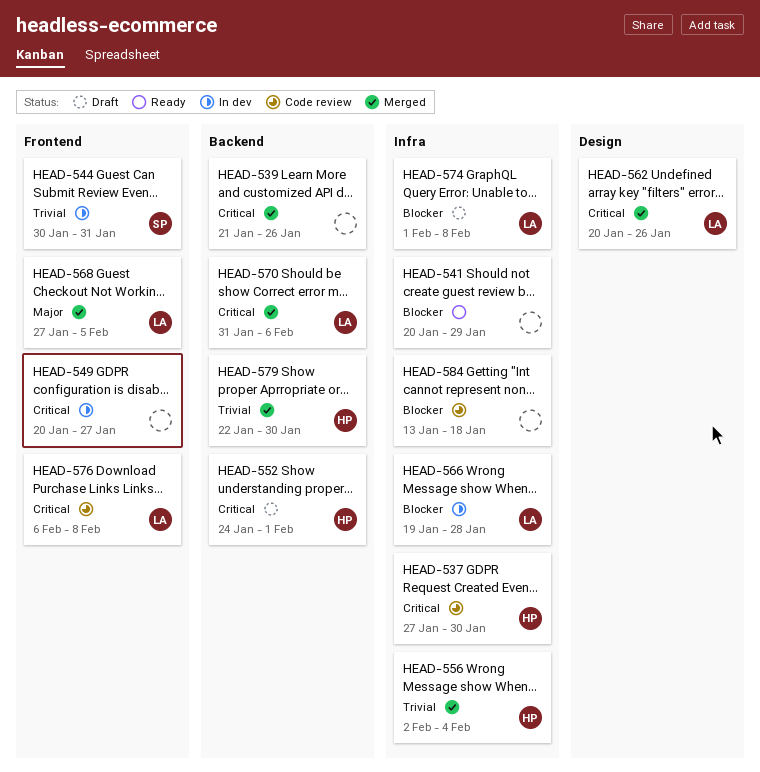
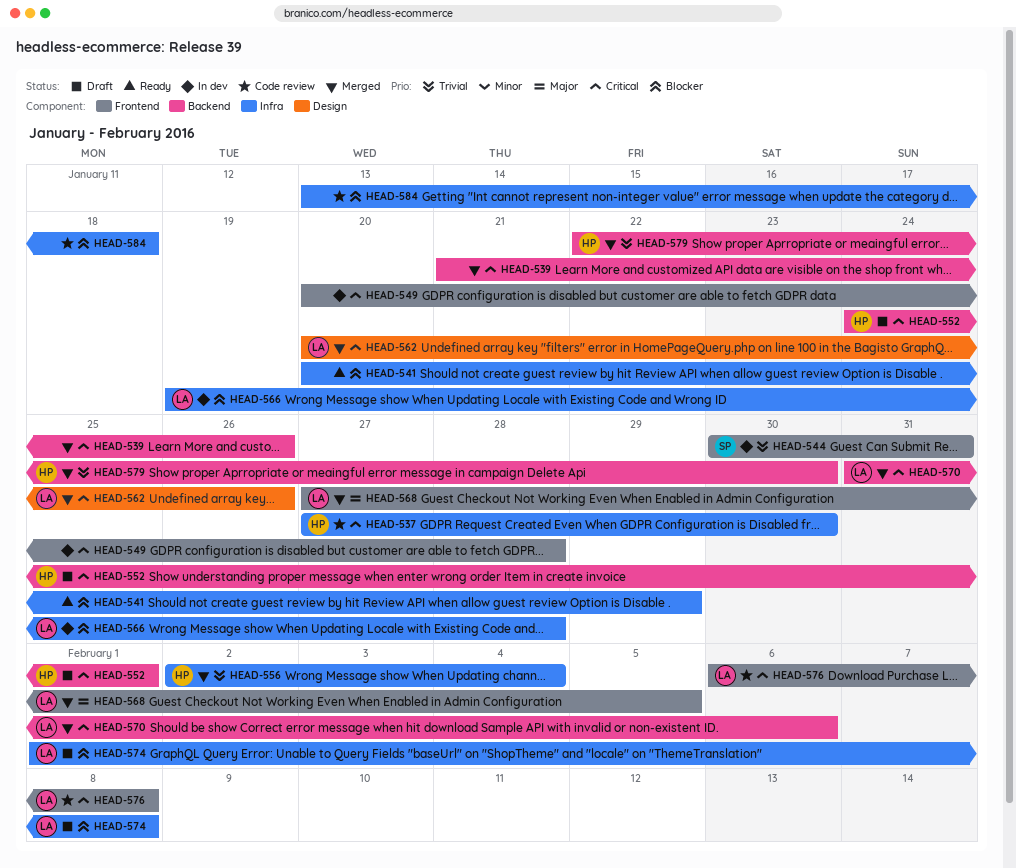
HEAD-549, due: Jan 27 -> Jan 28

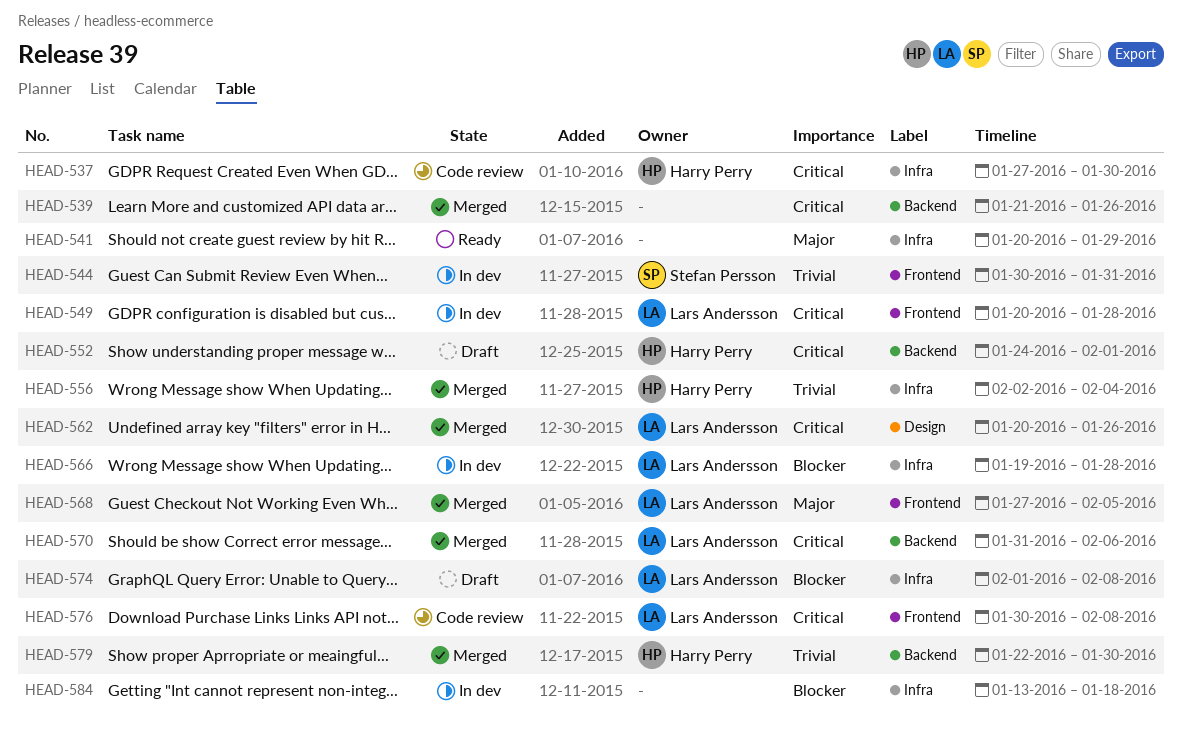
HEAD-541, priority: Blocker -> Major
HEAD-549, owner: none -> Lars Andersson
HEAD-576, start: Feb 6 -> Jan 30
HEAD-584, status: Code review -> In dev

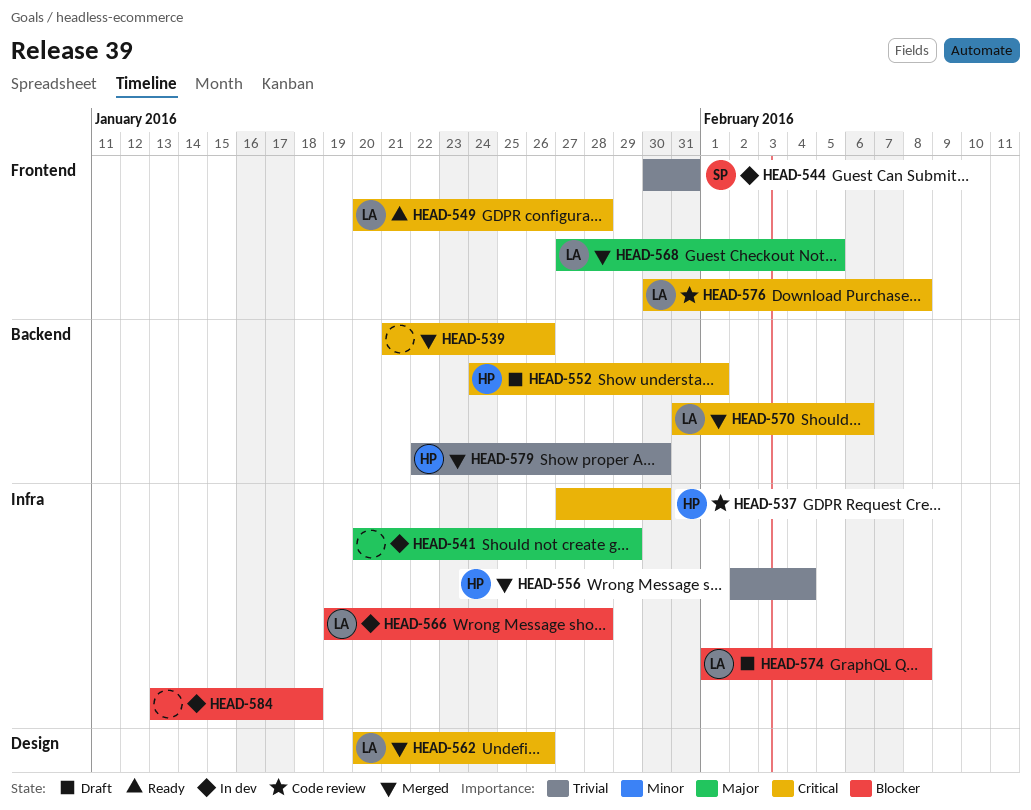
HEAD-541, status: Ready -> In dev
HEAD-549, status: In dev -> Ready

